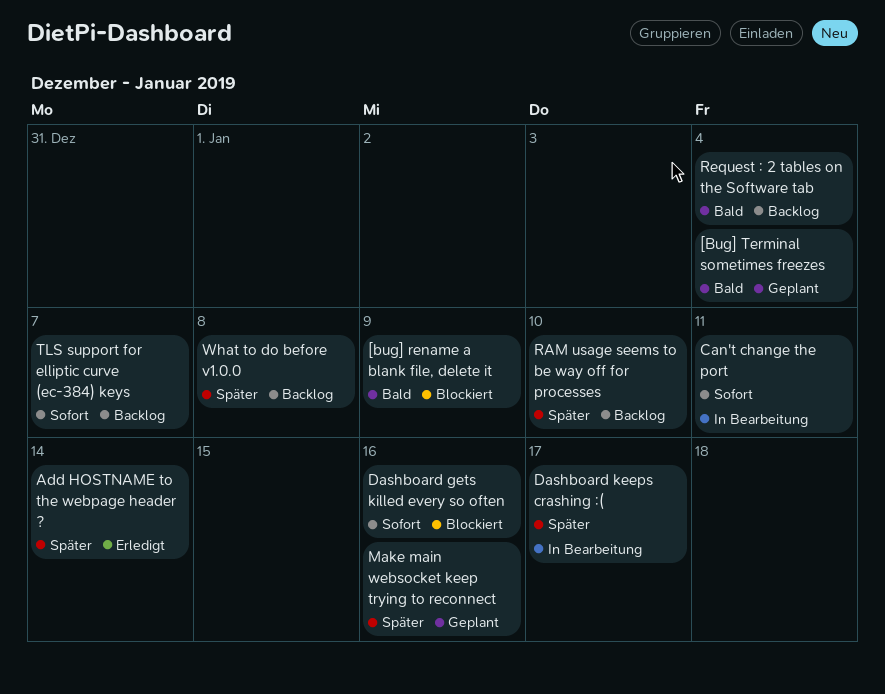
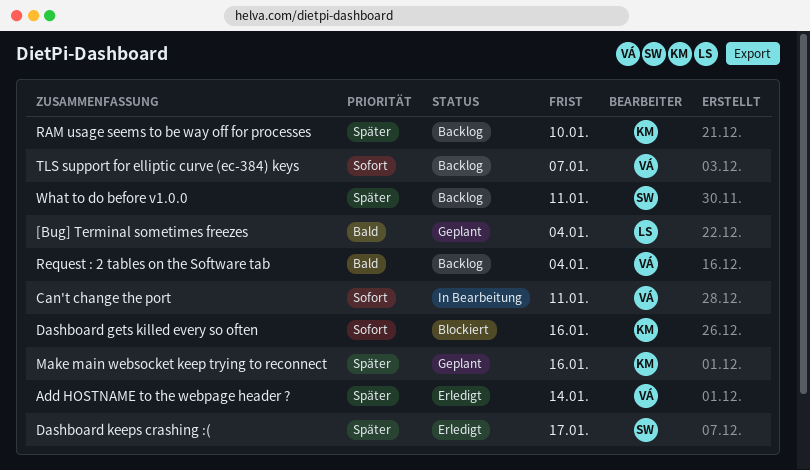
[bug] rename a blank file, delete it: present -> none
Dashboard keeps crashing :(, status: In Bearbeitung -> Erledigt
What to do before v1.0.0, due: Jan 8 -> Jan 11

